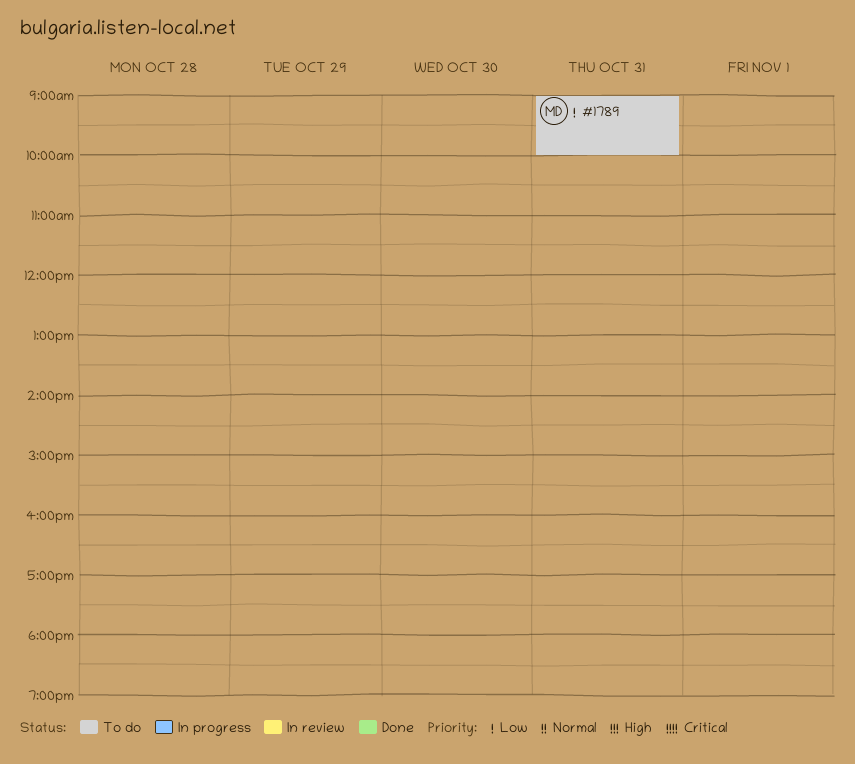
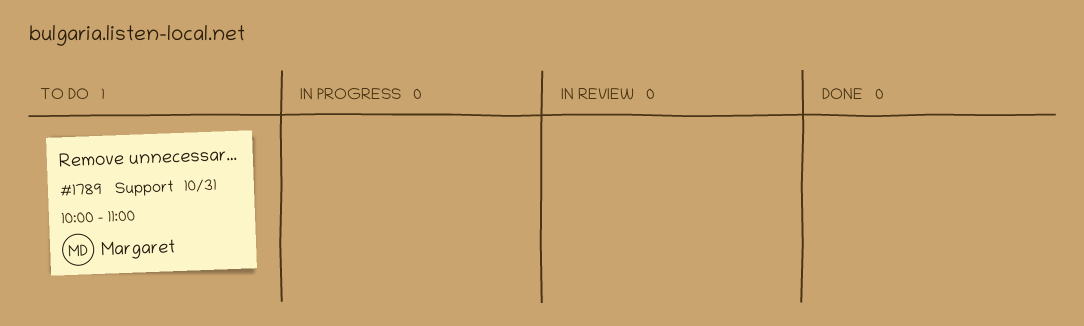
#1789, begins: 09:00 -> 10:00
#1789, ends: 10:00 -> 11:00

